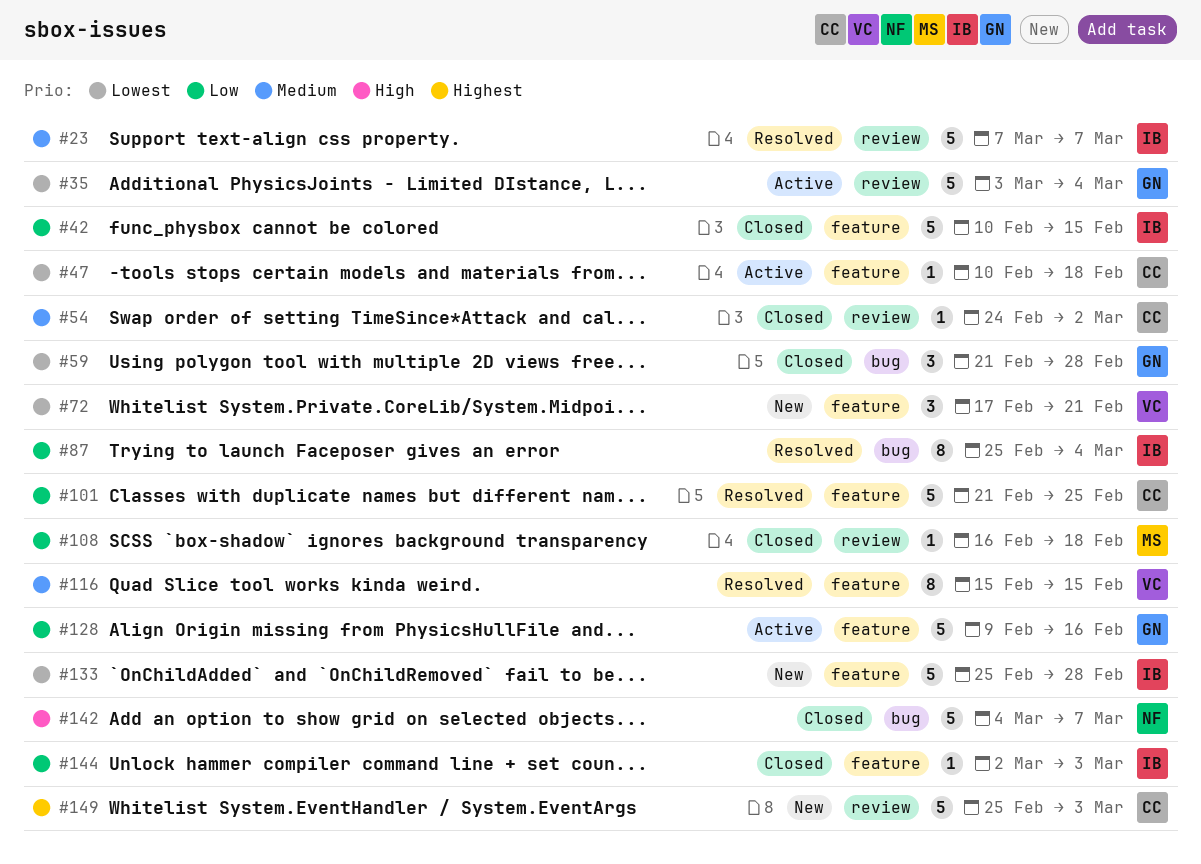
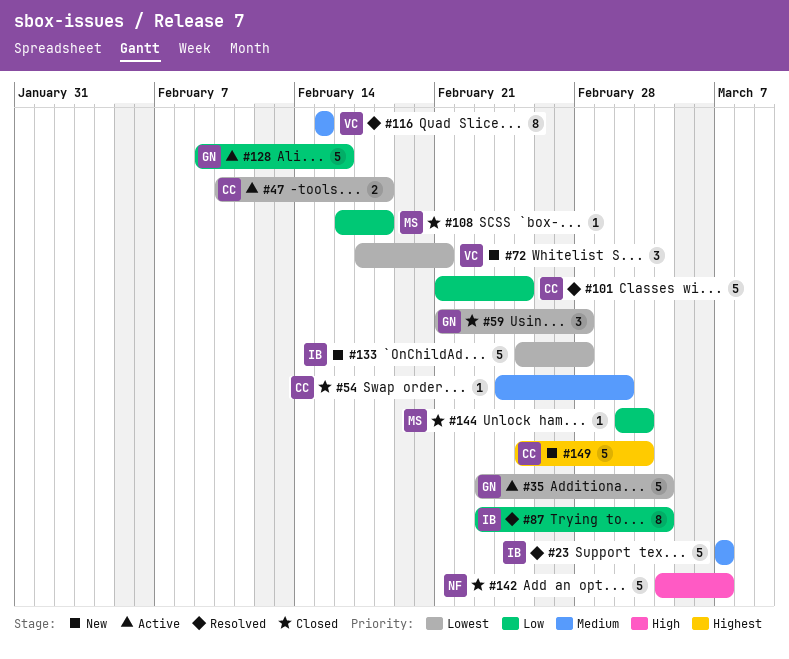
#35, start: Mar 3 -> Feb 23
#42: present -> none
#47, estimate: 1 -> 2
#87, start: Feb 25 -> Feb 23
#144, owner: IB -> MS

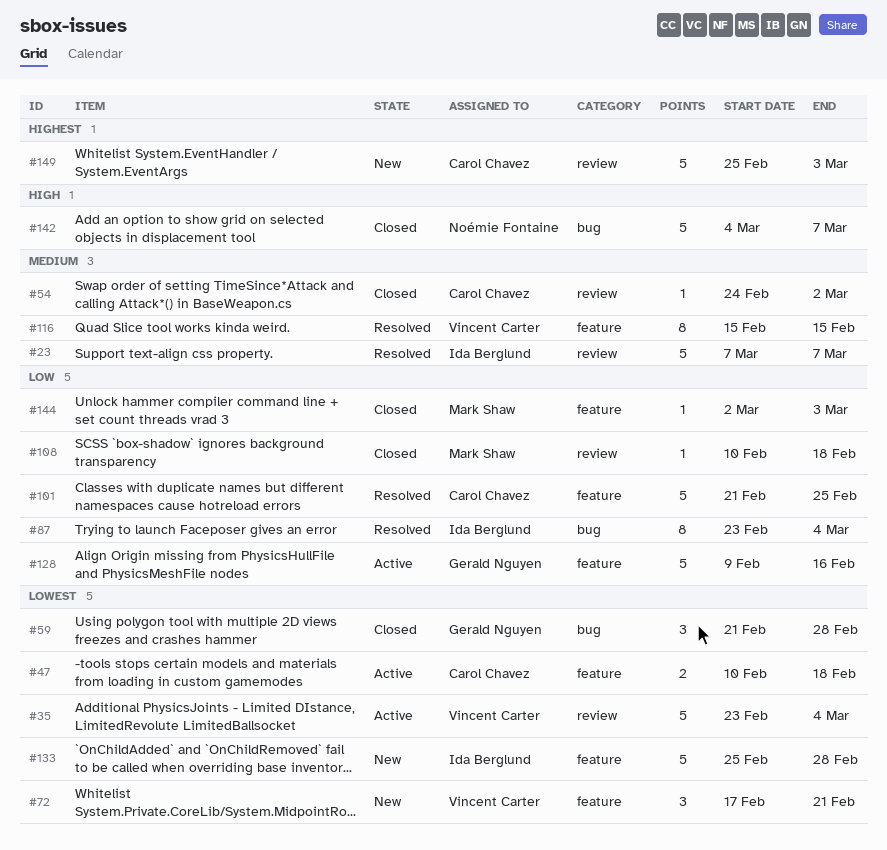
#35, owner: Gerald Nguyen -> Vincent Carter
#108, start: Feb 16 -> Feb 10

